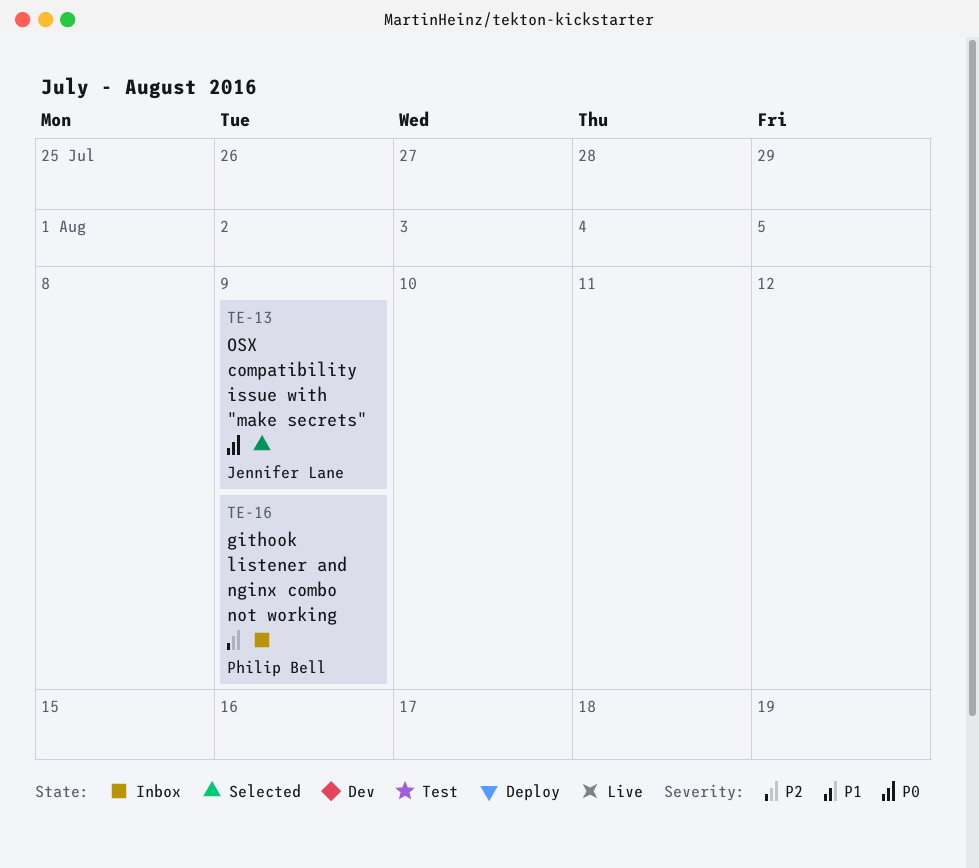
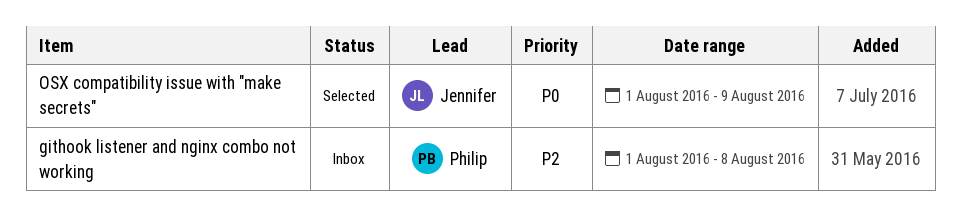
githook listener and nginx combo not working, due: Aug 9 -> Aug 8

